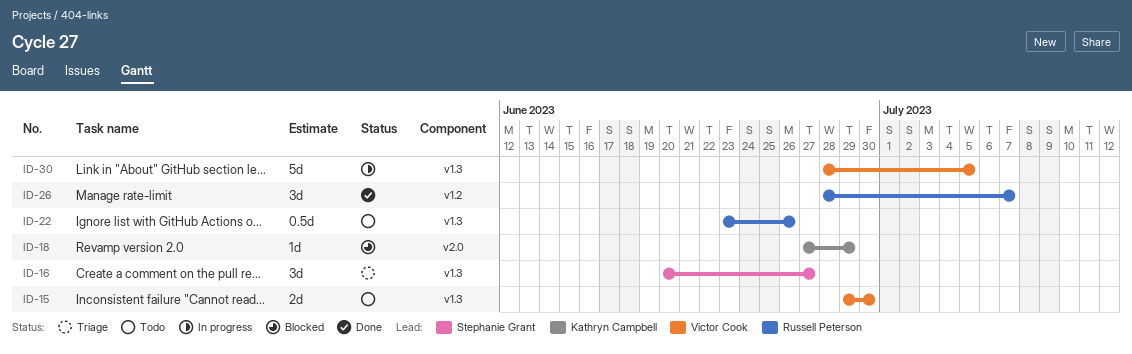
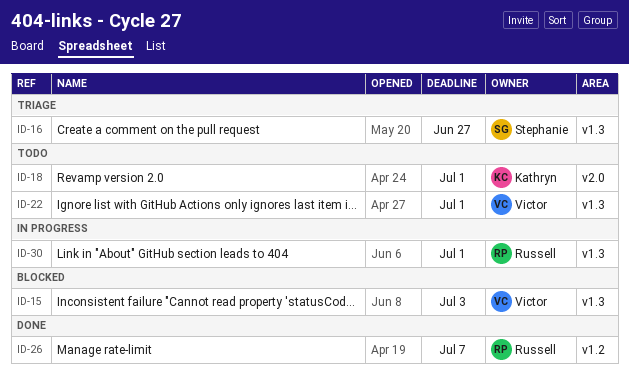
ID-15, status: Todo -> Blocked
ID-15, due: Jun 30 -> Jul 3
ID-18, status: Blocked -> Todo
ID-18, due: Jun 29 -> Jul 1
ID-22, owner: Russell Peterson -> Victor Cook
ID-22, due: Jun 26 -> Jul 1
ID-30, owner: Victor Cook -> Russell Peterson
ID-30, due: Jul 5 -> Jul 1

